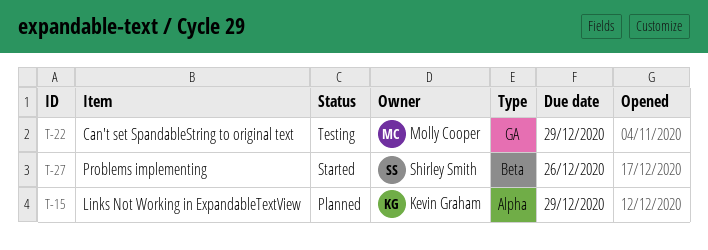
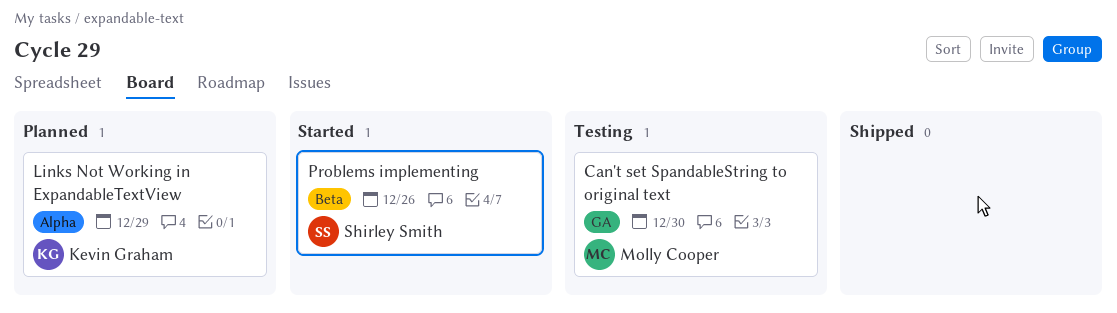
Can't set SpandableString to original text, due: Dec 29 -> Dec 30

